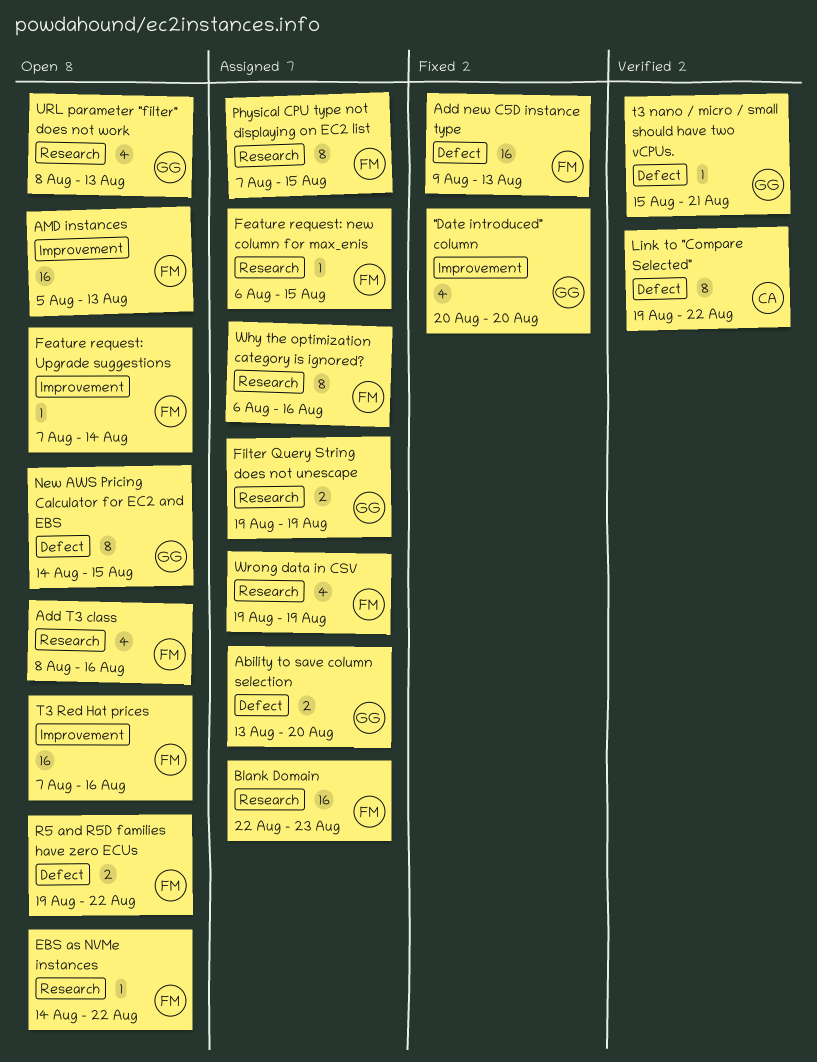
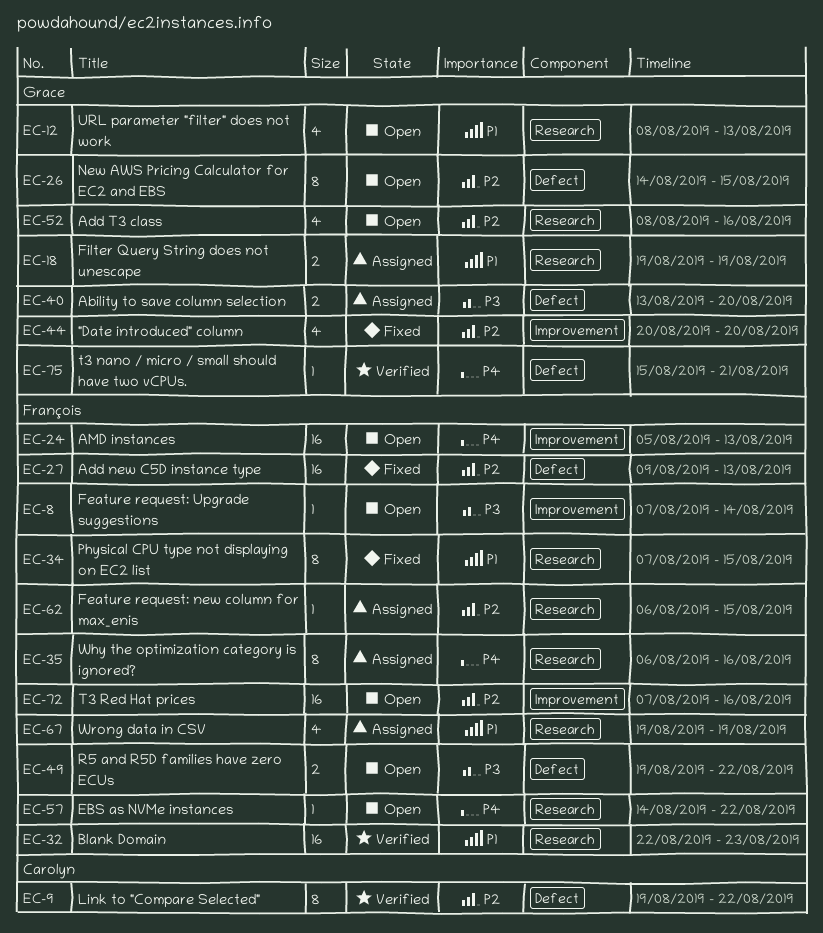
Add T3 class, owner: François -> Grace
Blank Domain, status: Assigned -> Verified
Physical CPU type not displaying on EC2 list, status: Assigned -> Fixed

